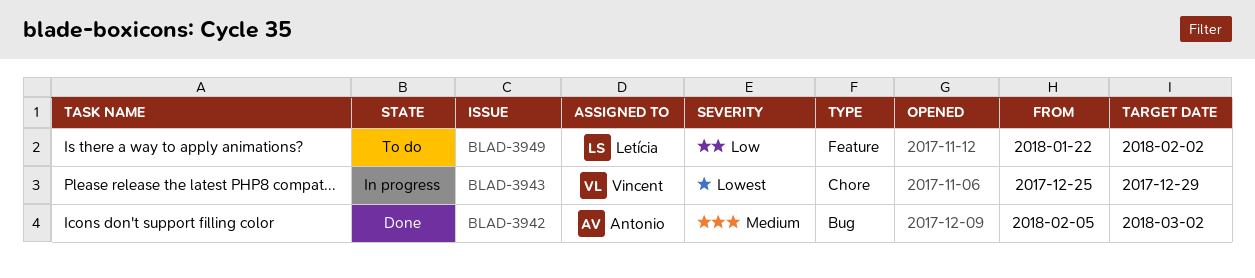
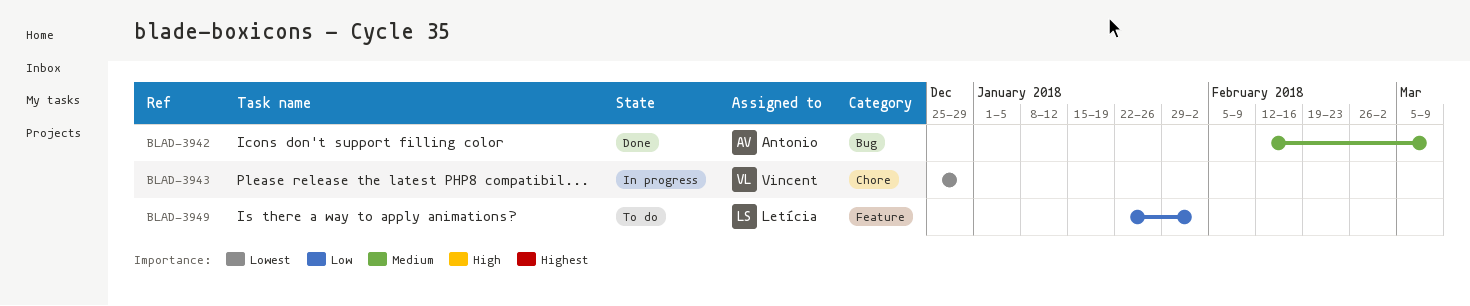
BLAD-3942, start: Feb 5 -> Feb 12
BLAD-3942, due: Mar 2 -> Mar 9

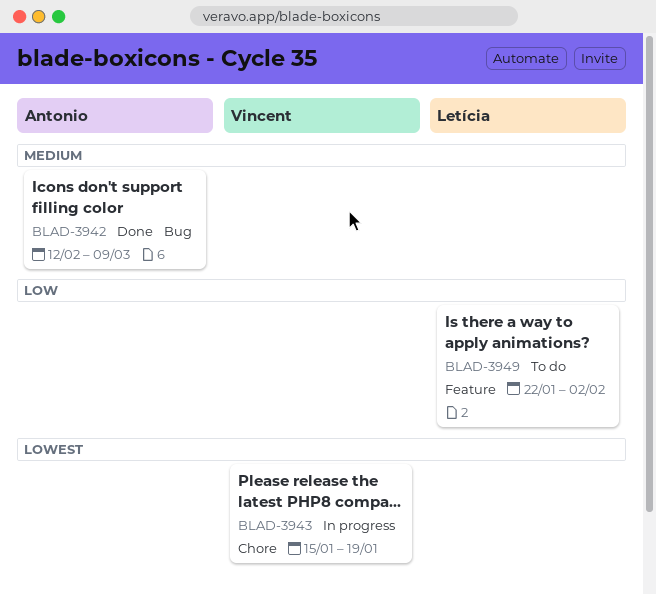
BLAD-3943, start: Dec 25 -> Jan 15
BLAD-3943, due: Dec 29 -> Jan 19

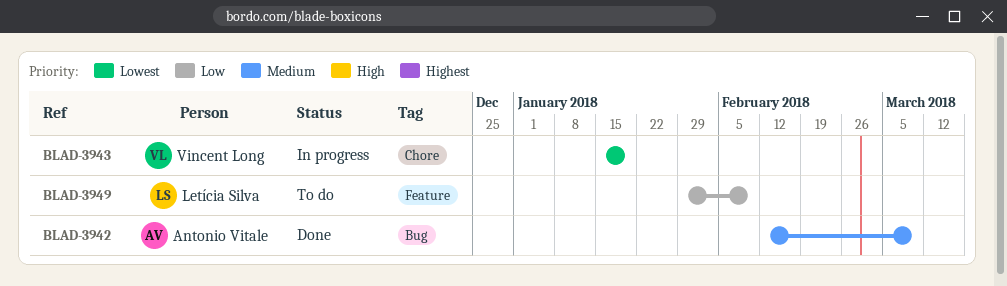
BLAD-3949, start: Jan 22 -> Jan 29
BLAD-3949, due: Feb 2 -> Feb 9

